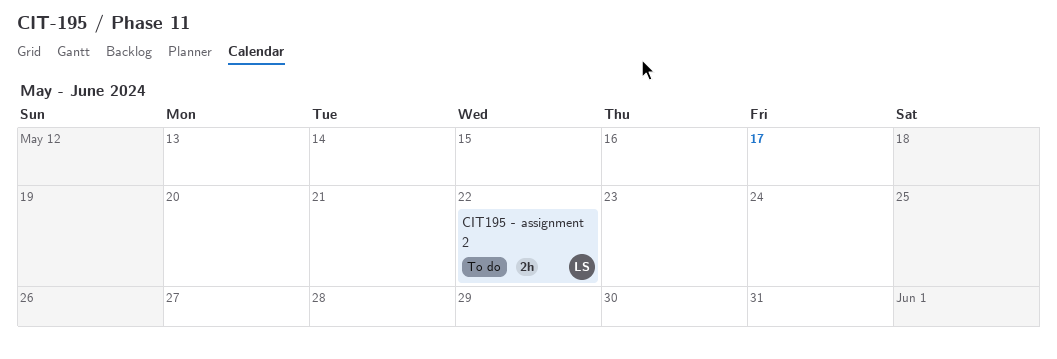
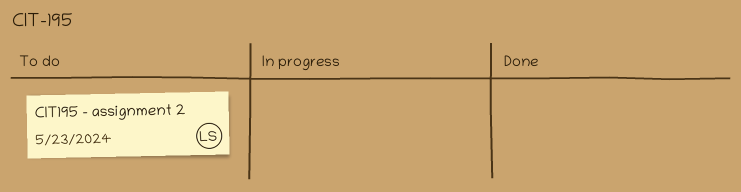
CIT195 - assignment 2, due: May 22 -> May 23

